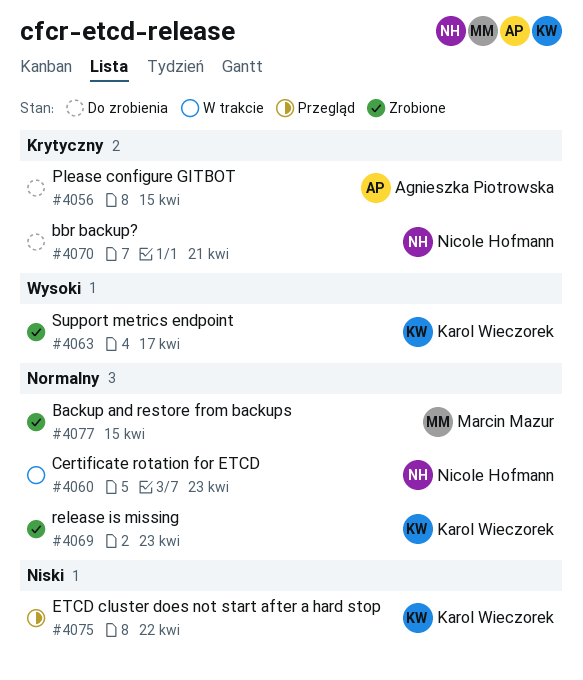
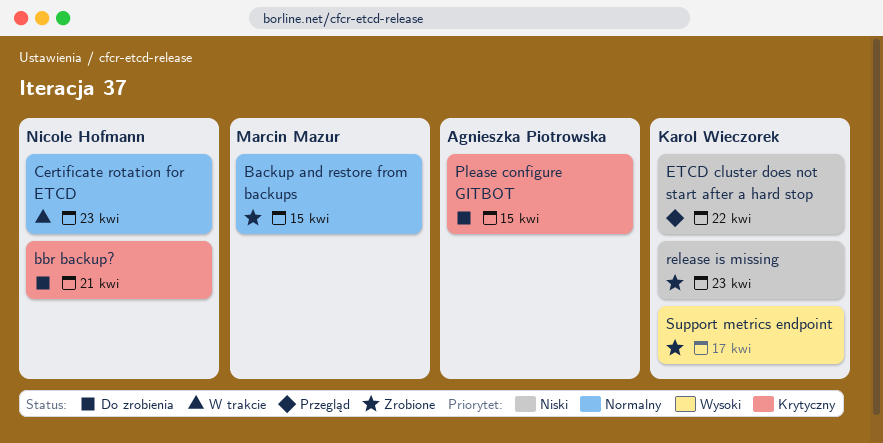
release is missing, priority: Normalny -> Niski

